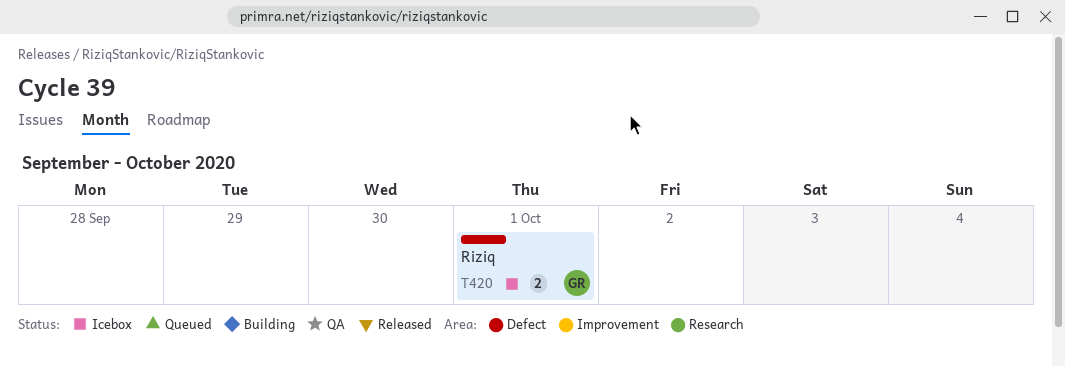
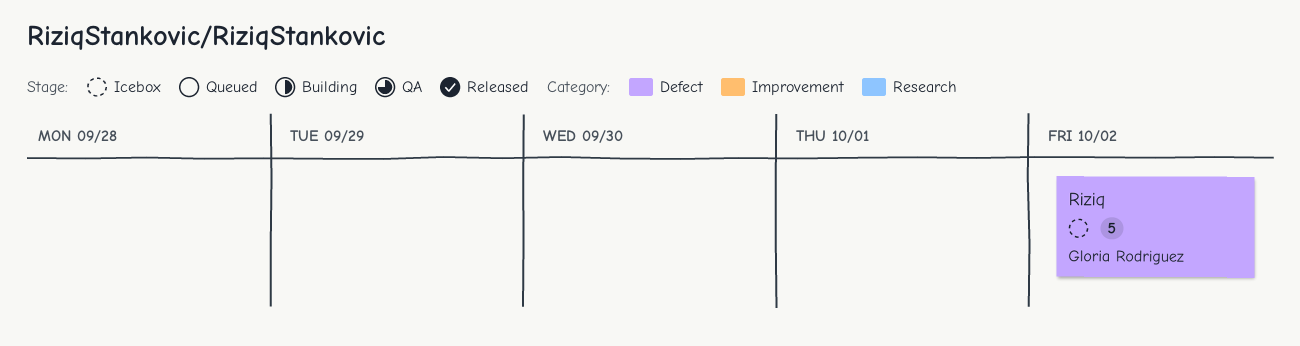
Riziq, estimate: 2 -> 5
Riziq, due: Oct 1 -> Oct 2

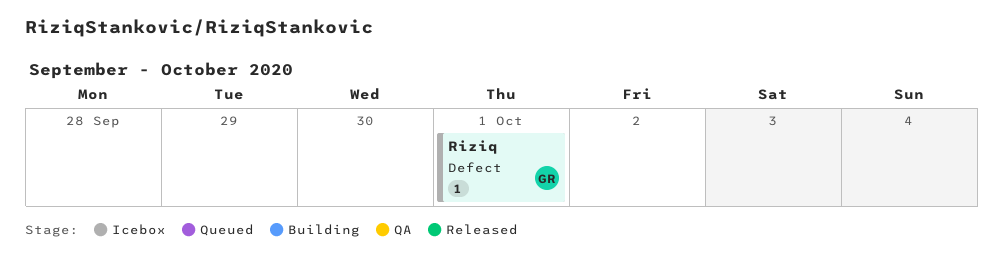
Riziq, estimate: 5 -> 1
Riziq, due: Oct 2 -> Oct 1

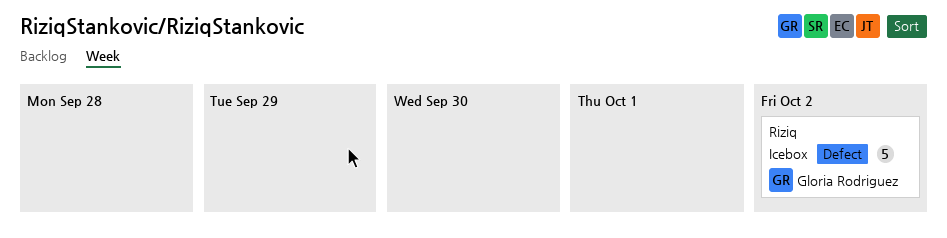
Riziq, estimate: 1 -> 5
Riziq, due: Oct 1 -> Oct 2

